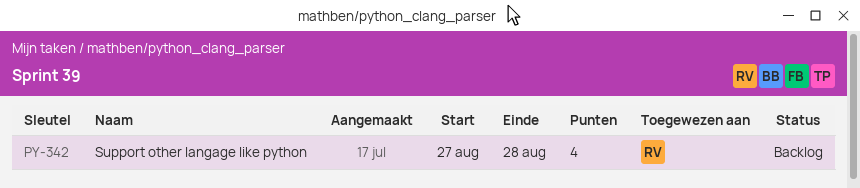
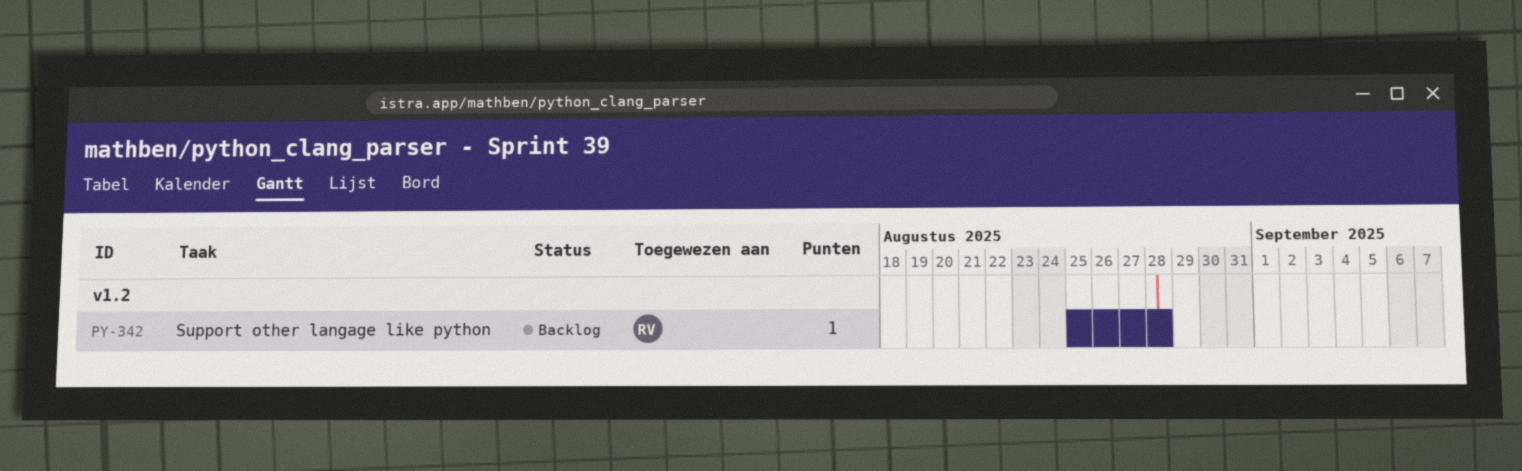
PY-342, estimate: 4 -> 1
PY-342, start: Aug 27 -> Aug 25

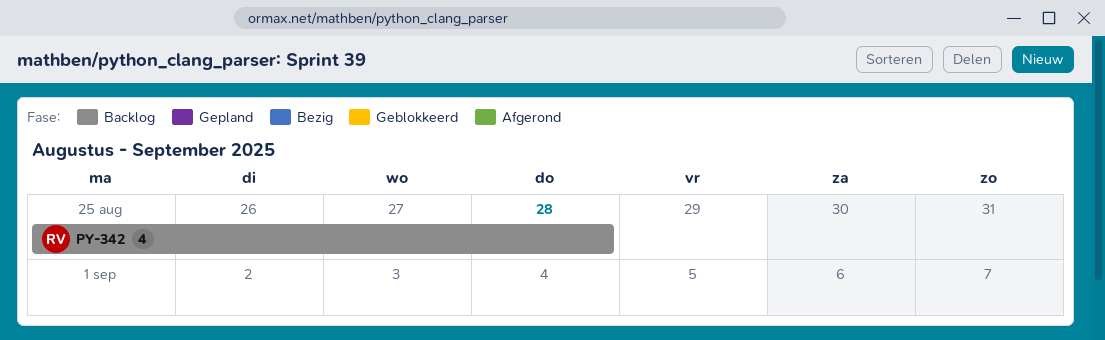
PY-342, estimate: 1 -> 4

